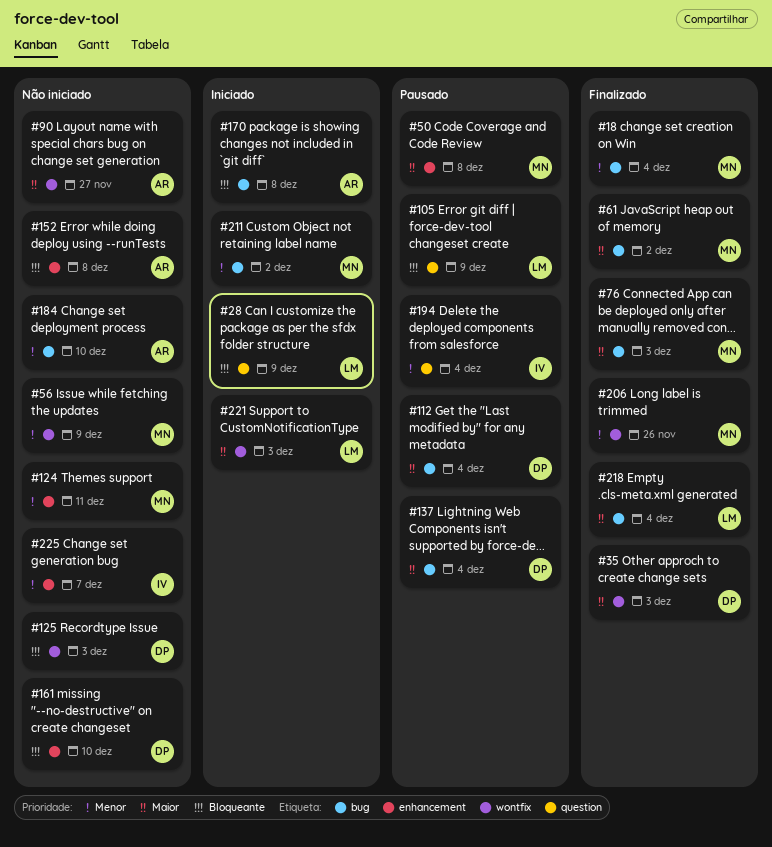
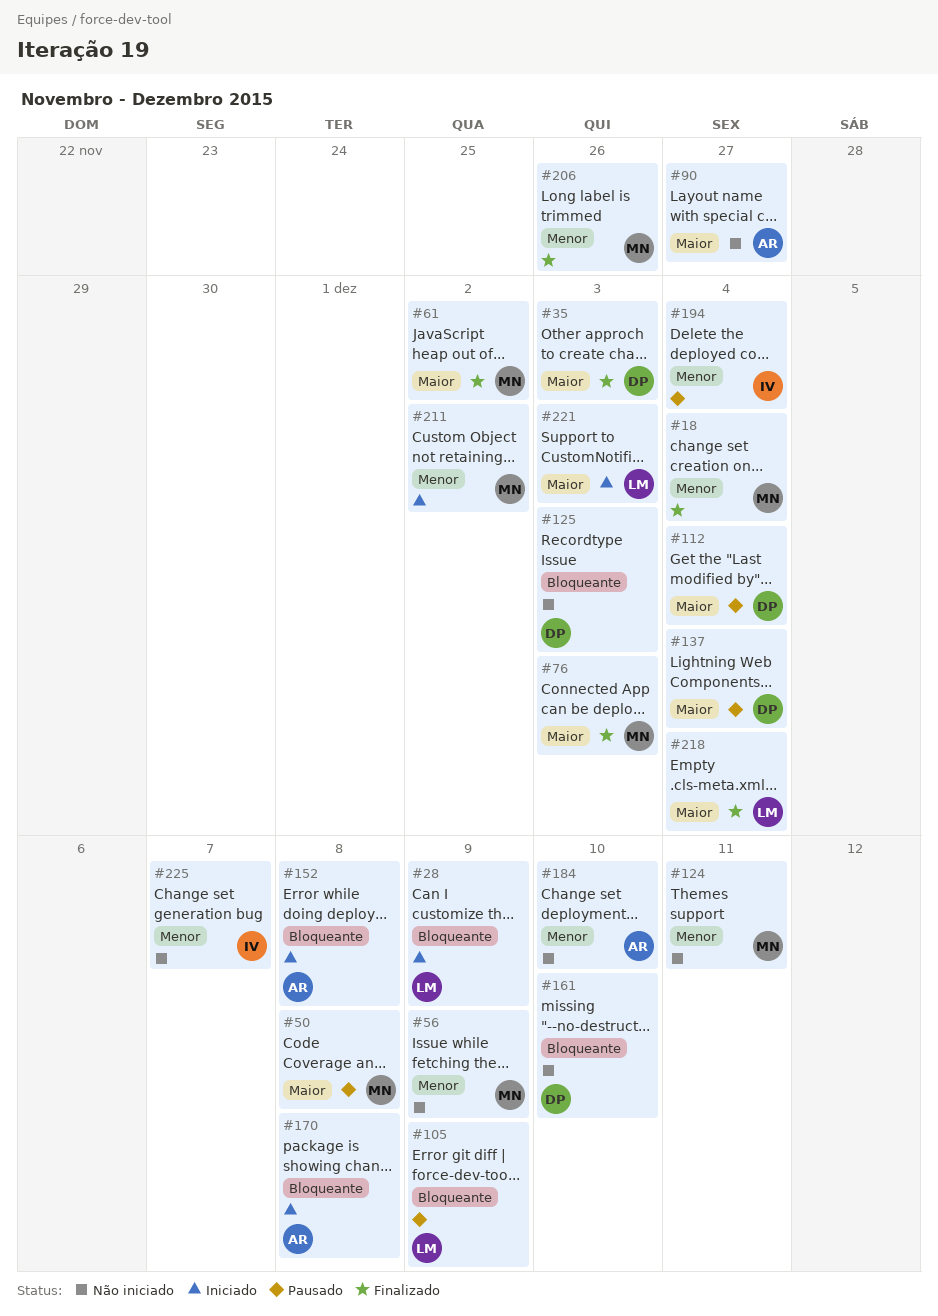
#152, status: Não iniciado -> Iniciado

